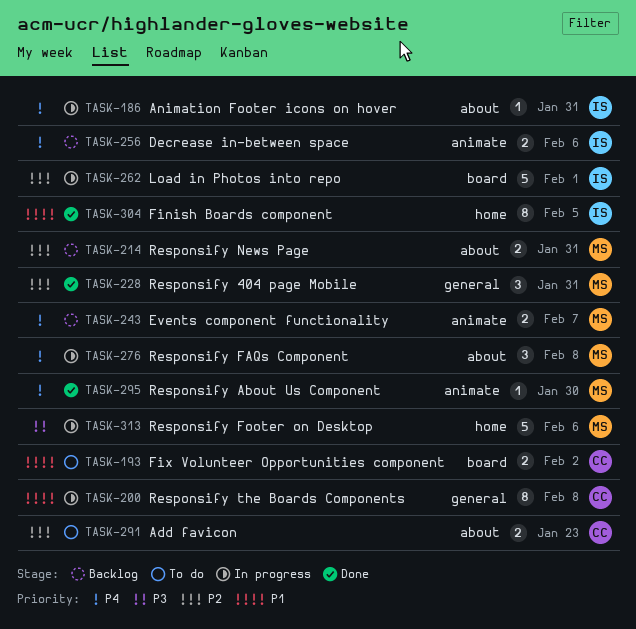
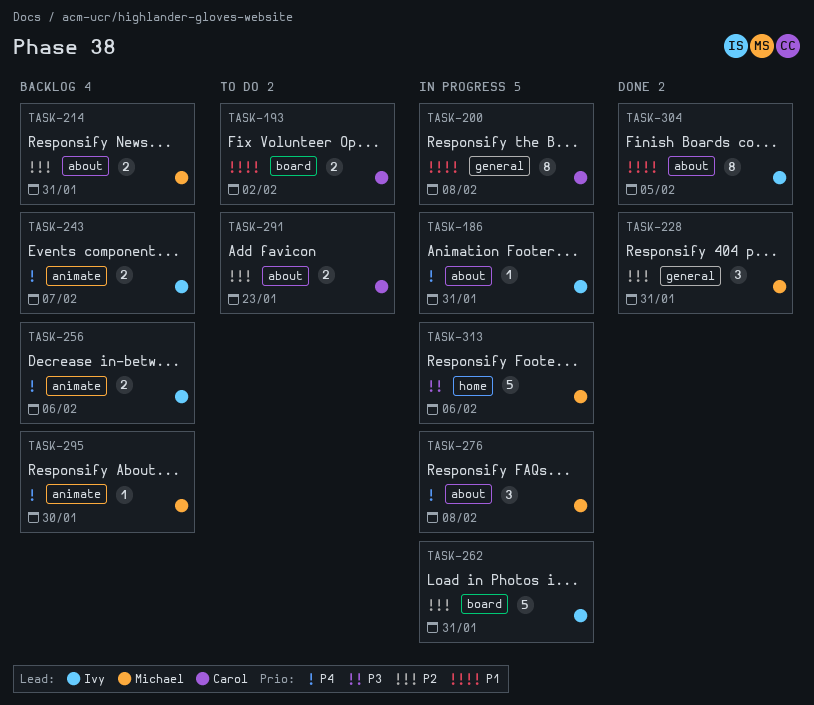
TASK-243, owner: Michael -> Ivy
TASK-262, due: Feb 1 -> Jan 31
TASK-295, status: Done -> Backlog
TASK-304, label: home -> about

